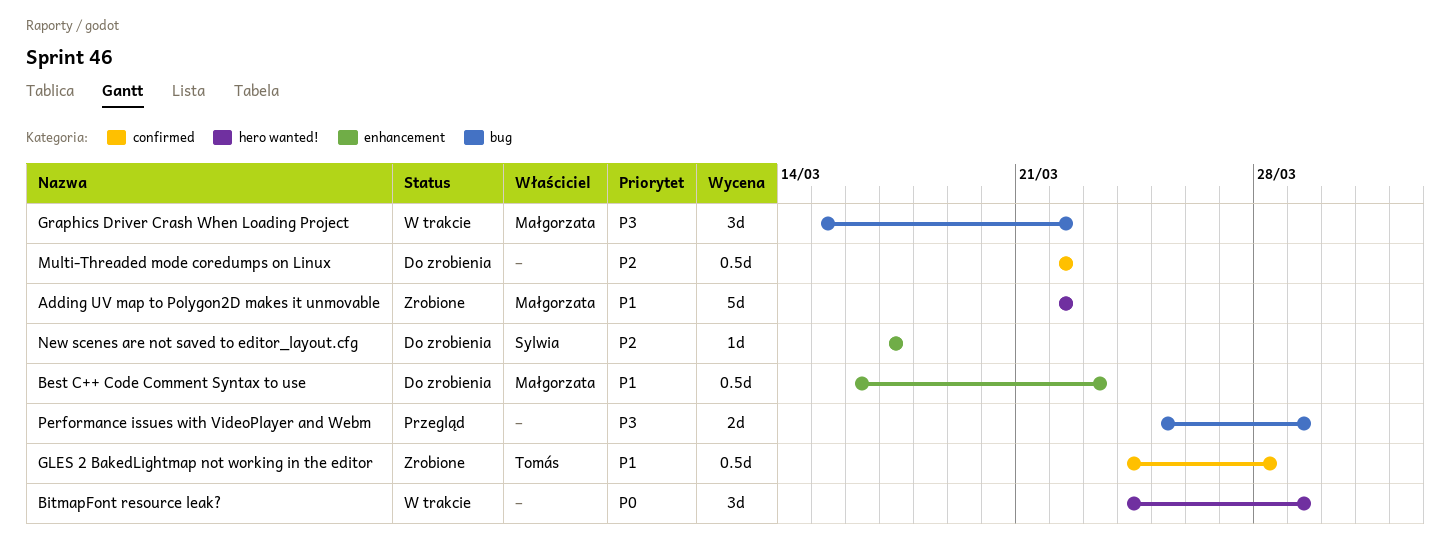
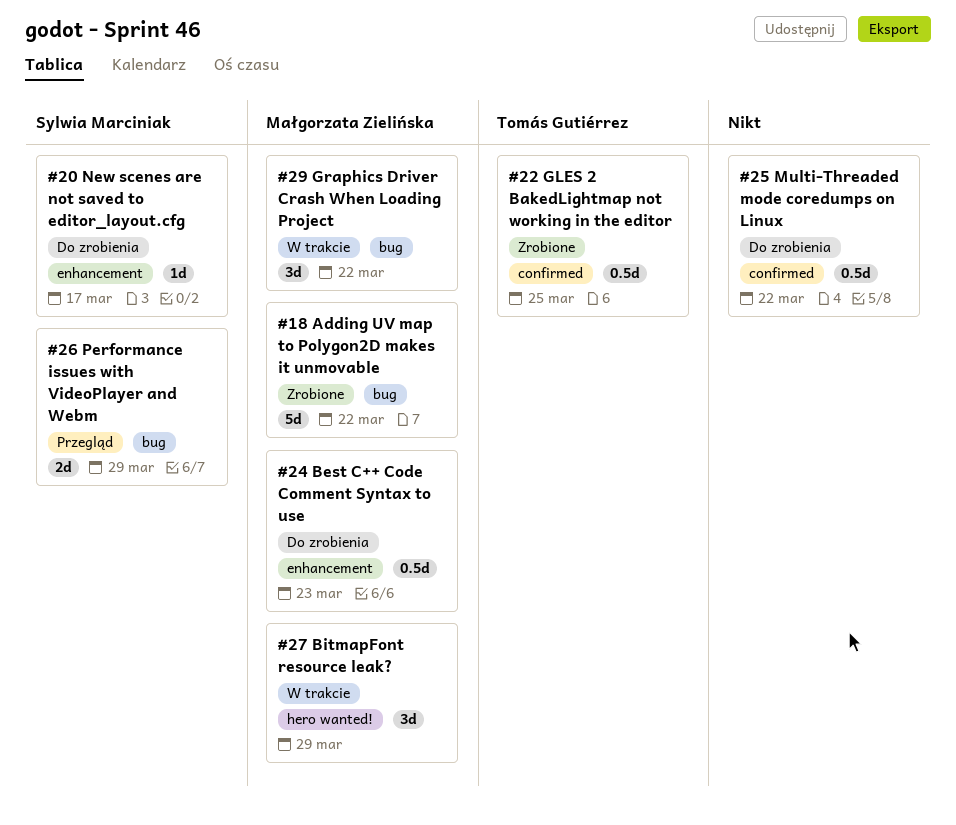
Adding UV map to Polygon2D makes it unmovable, label: hero wanted! -> bug
BitmapFont resource leak?, owner: none -> Małgorzata Zielińska
GLES 2 BakedLightmap not working in the editor, due: Mar 28 -> Mar 25
Performance issues with VideoPlayer and Webm, owner: none -> Sylwia Marciniak

